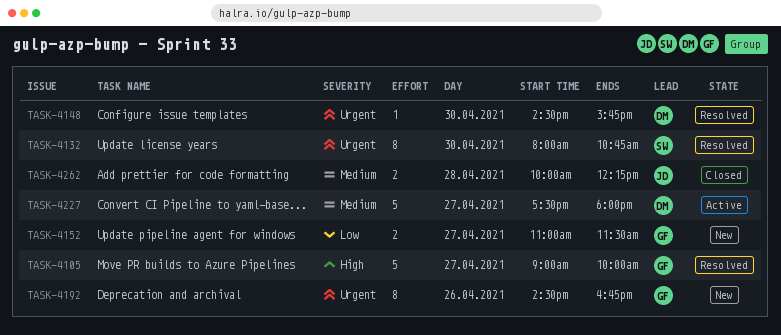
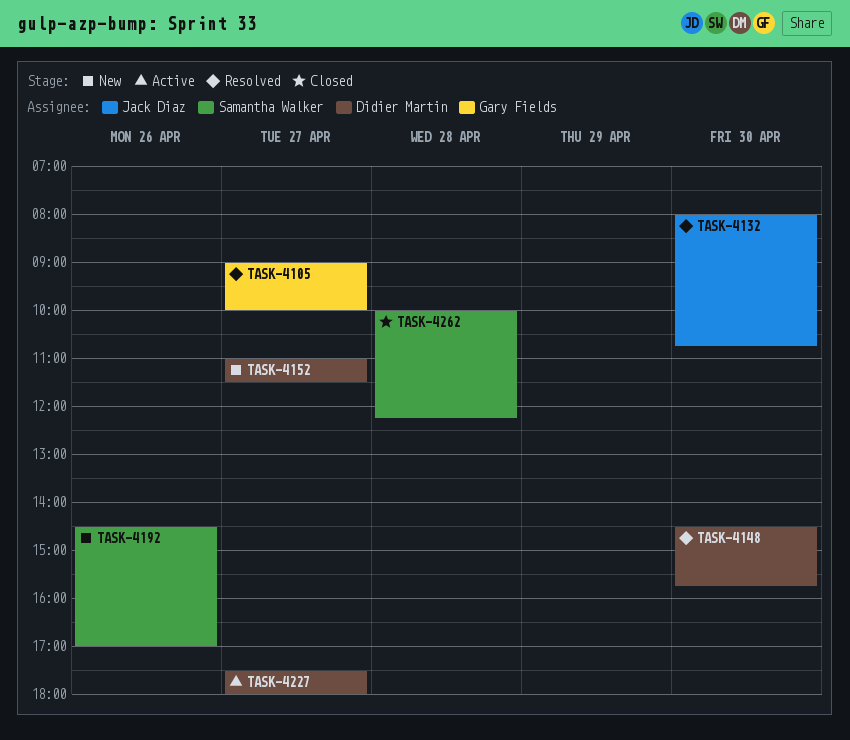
TASK-4132, owner: Samantha Walker -> Jack Diaz
TASK-4152, owner: Gary Fields -> Didier Martin
TASK-4192, owner: Gary Fields -> Samantha Walker
TASK-4192, ends: 16:45 -> 17:00
TASK-4262, owner: Jack Diaz -> Samantha Walker

